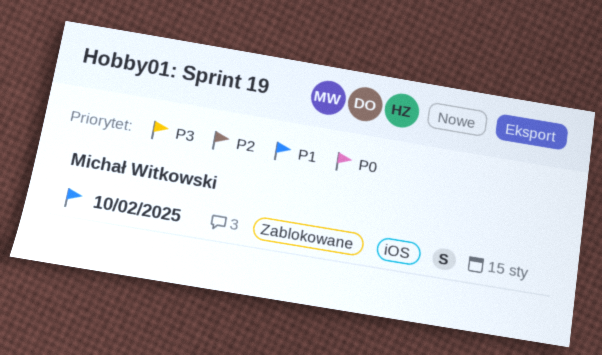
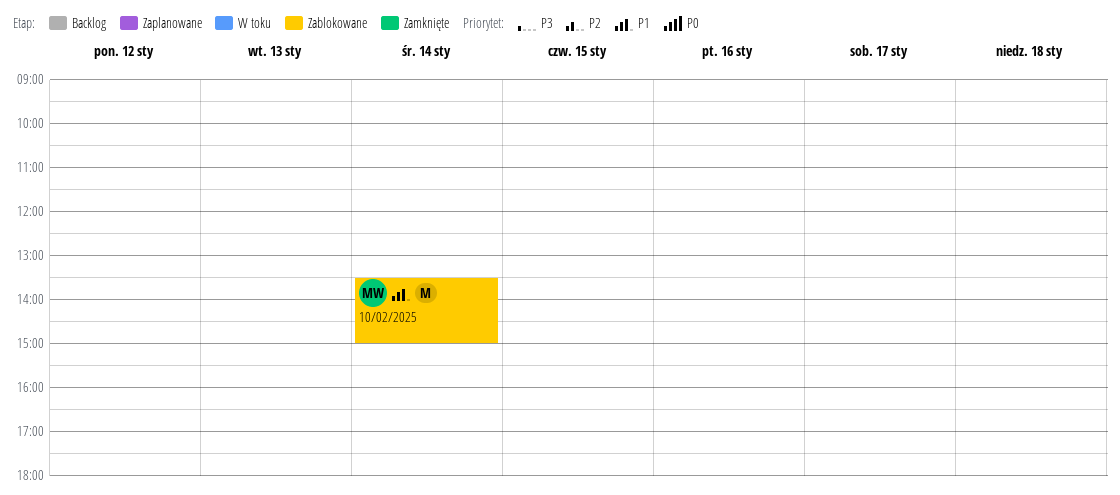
10/02/2025, estimate: S -> M
10/02/2025, day: Jan 15 -> Jan 14

